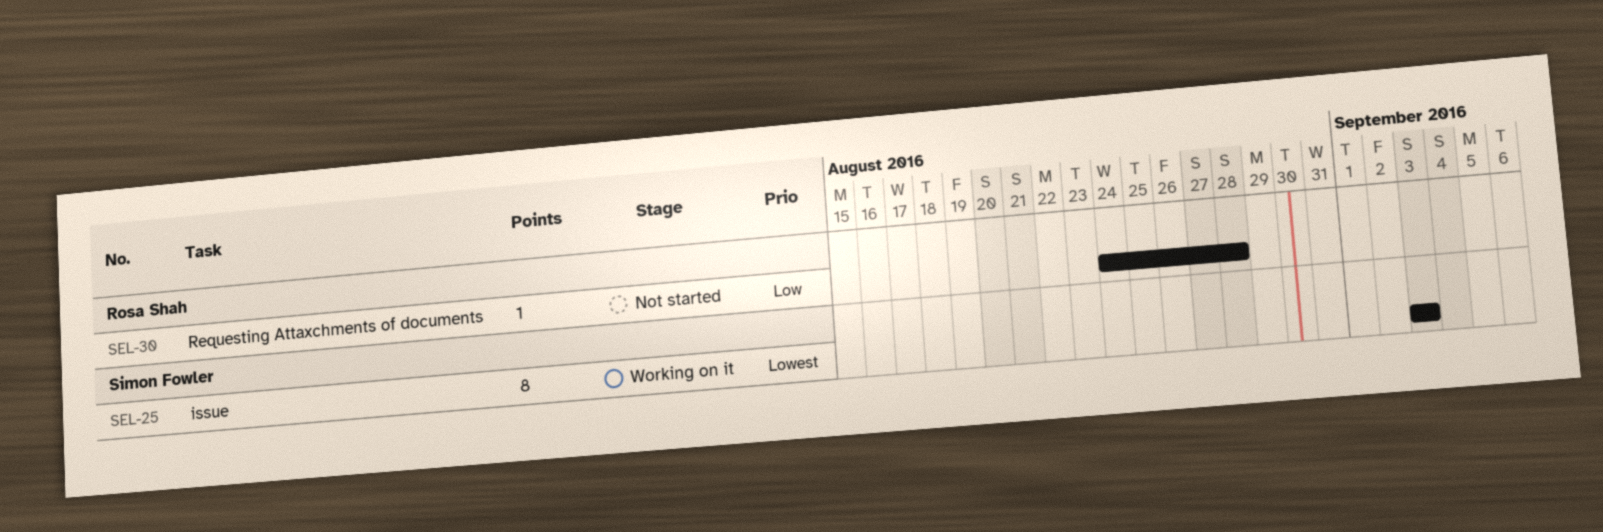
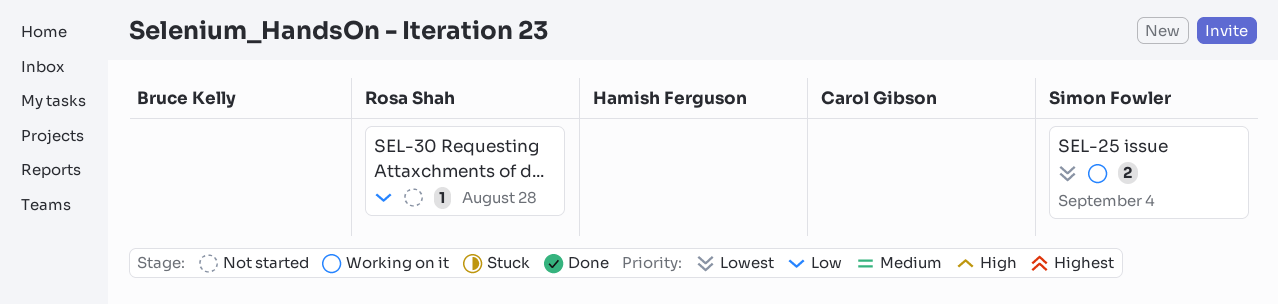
SEL-25, estimate: 8 -> 2
SEL-25, due: Sep 3 -> Sep 4

